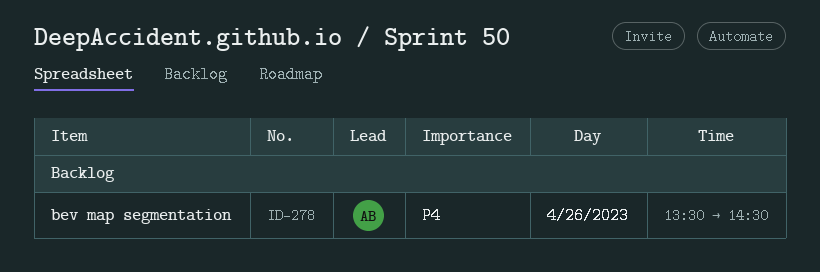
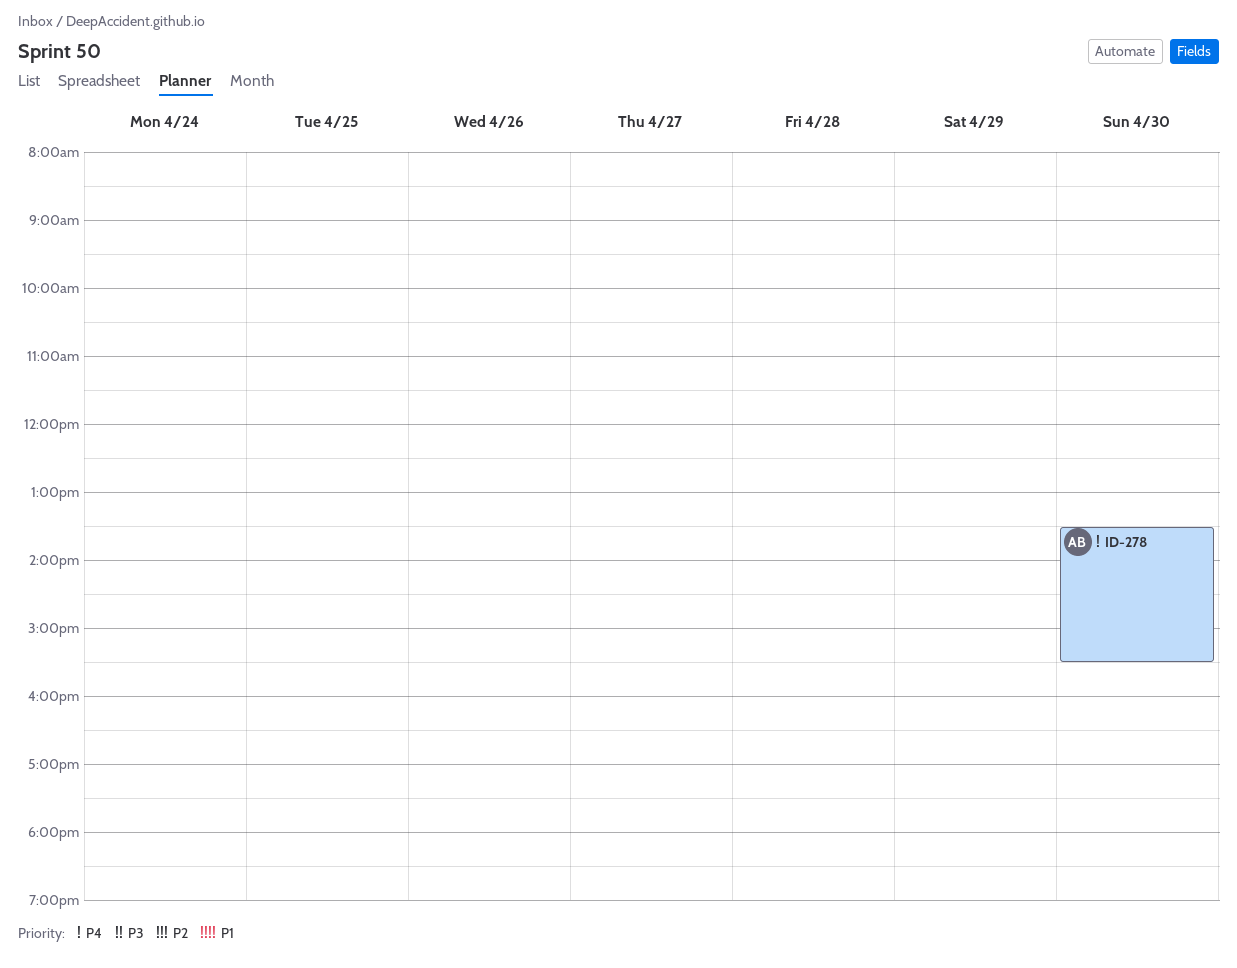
ID-278, day: Apr 26 -> Apr 30
ID-278, ends: 14:30 -> 15:30

